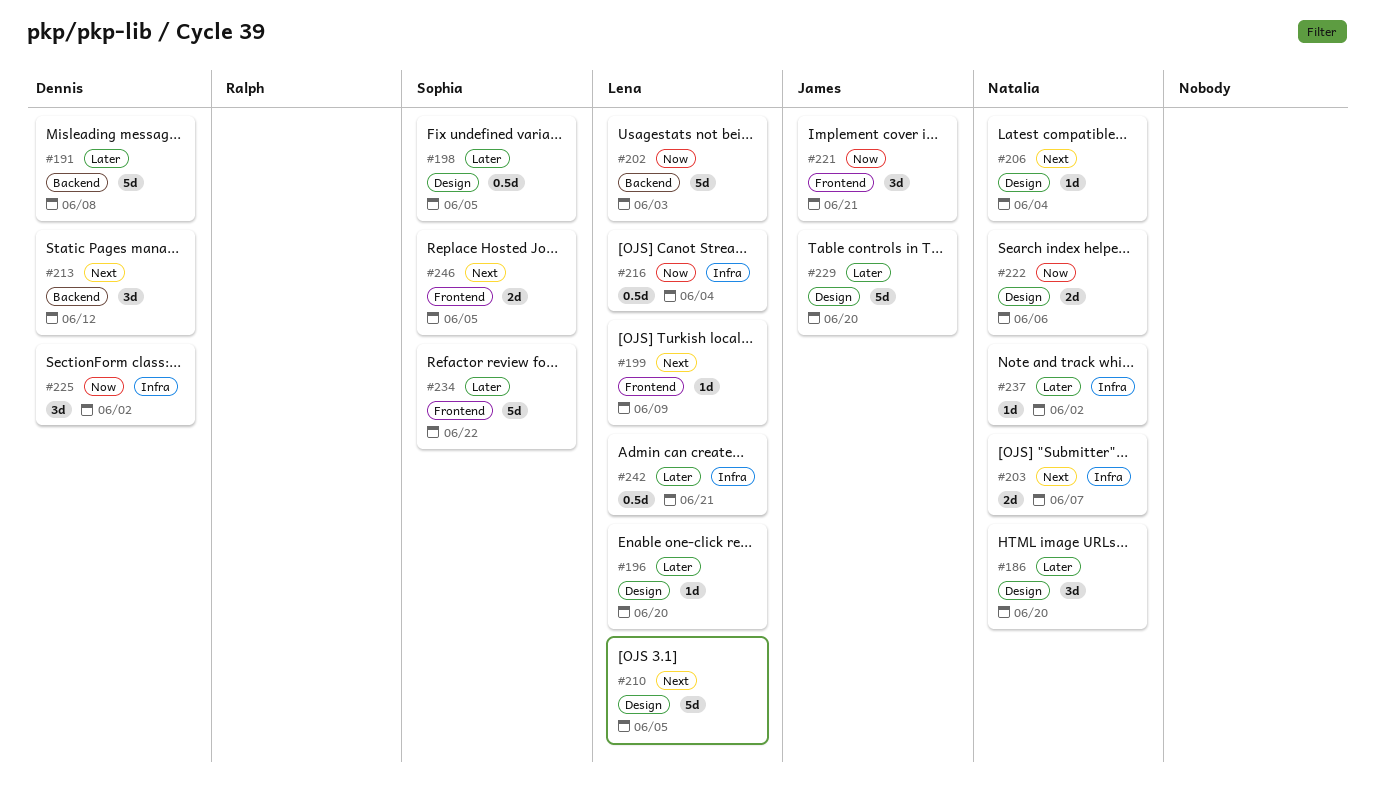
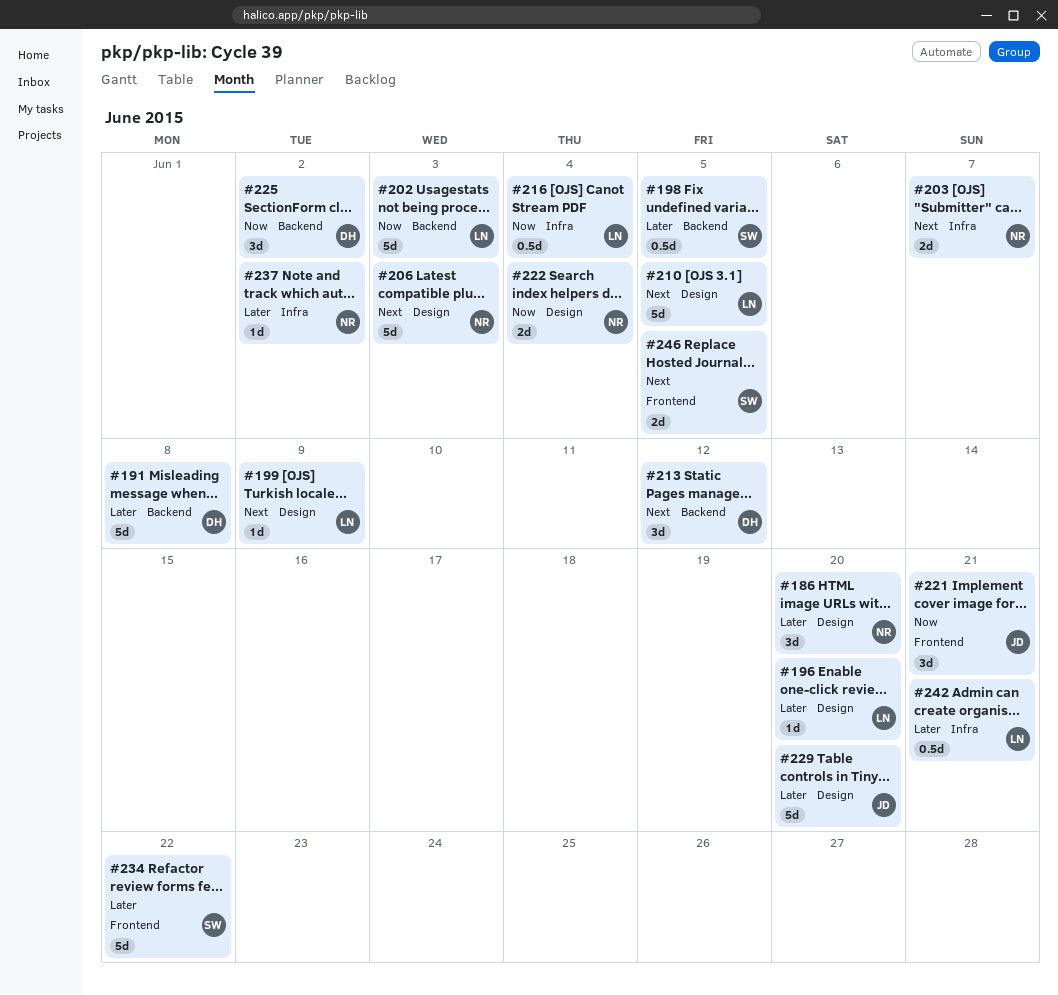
#198, label: Design -> Backend
#199, label: Frontend -> Design
#206, estimate: 1d -> 5d
#206, due: Jun 4 -> Jun 3
#222, due: Jun 6 -> Jun 4
#225, label: Infra -> Backend

